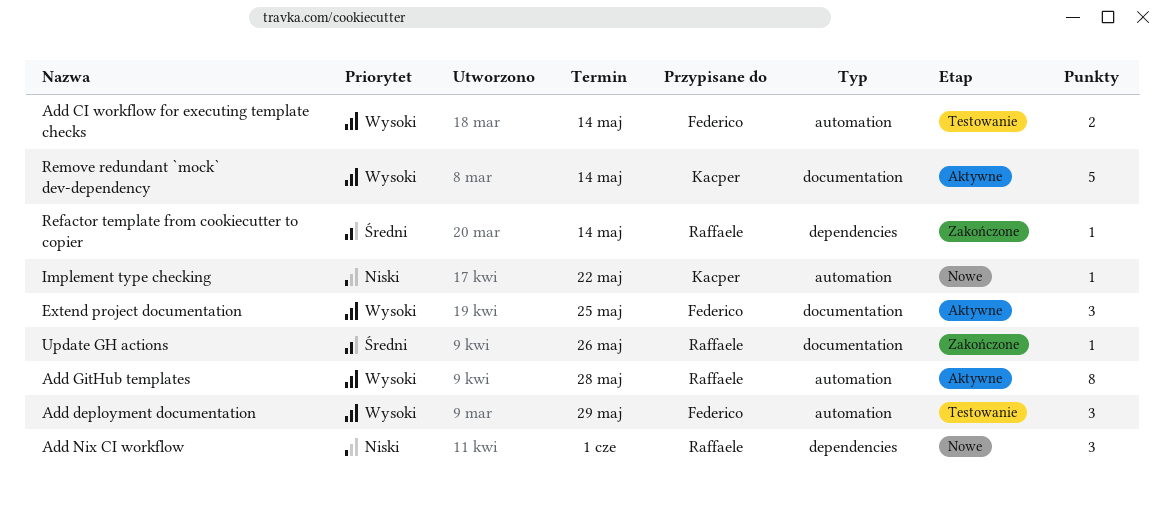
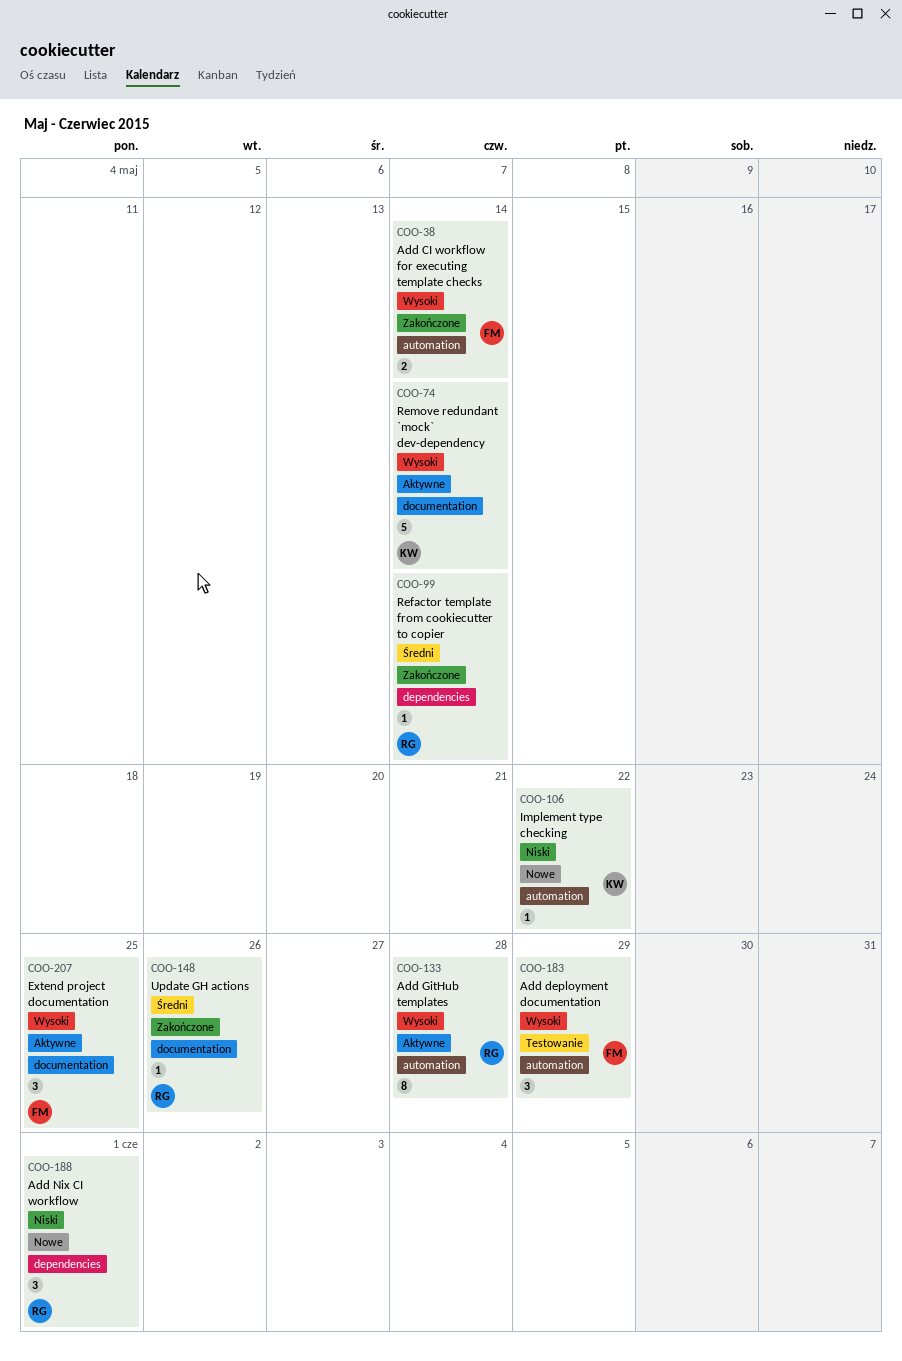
Add CI workflow for executing template checks, status: Testowanie -> Zakończone

